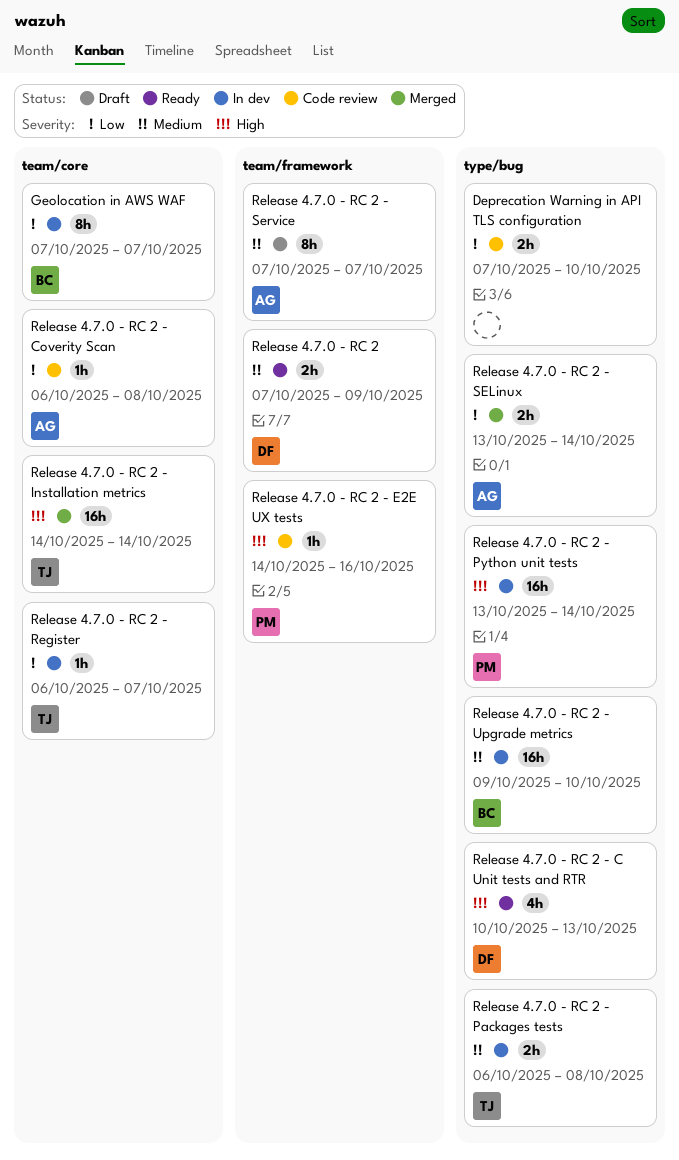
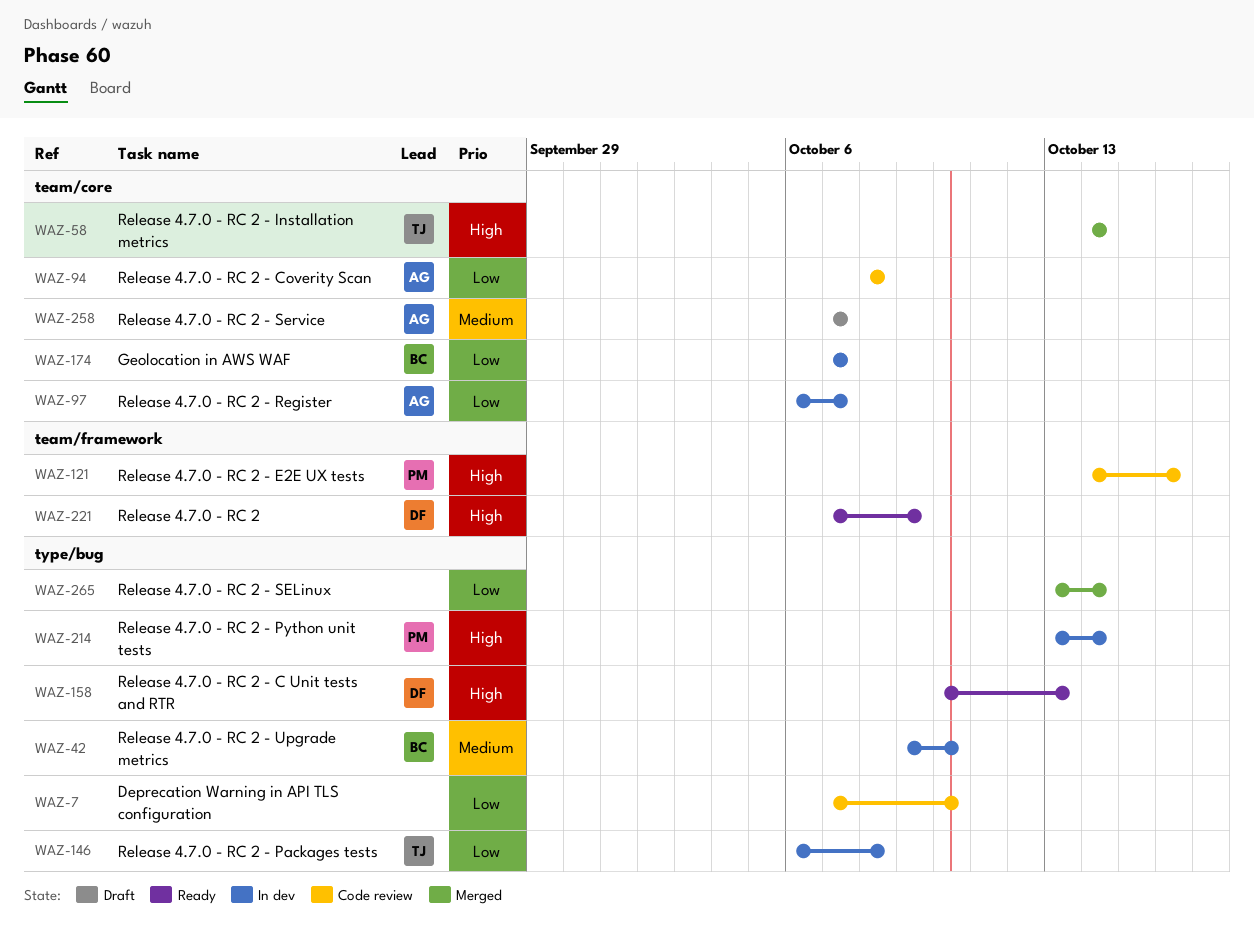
Release 4.7.0 - RC 2, priority: Medium -> High
Release 4.7.0 - RC 2 - Coverity Scan, start: Oct 6 -> Oct 8
Release 4.7.0 - RC 2 - Packages tests, priority: Medium -> Low
Release 4.7.0 - RC 2 - Register, owner: TJ -> AG
Release 4.7.0 - RC 2 - SELinux, owner: AG -> none
Release 4.7.0 - RC 2 - Service, label: team/framework -> team/core

